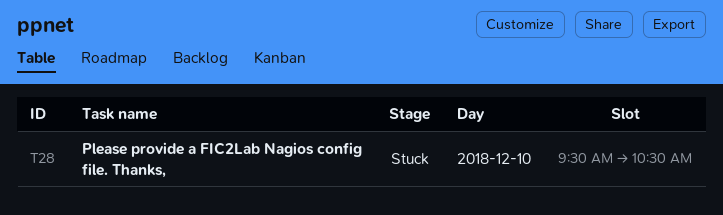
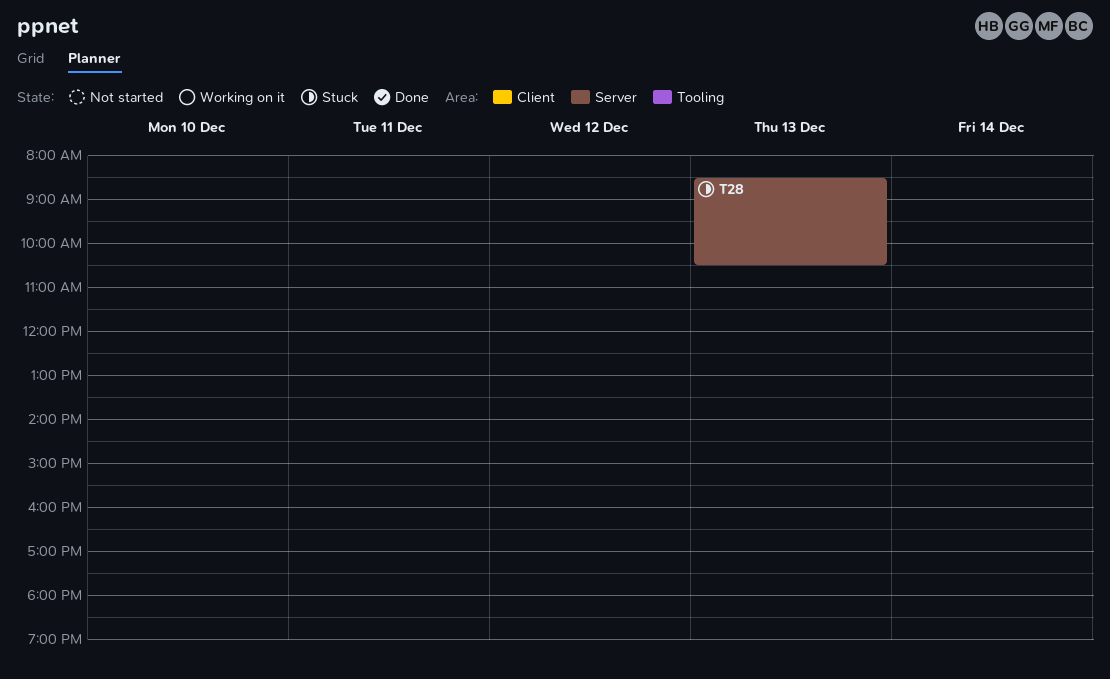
T28, day: Dec 10 -> Dec 13
T28, begins: 09:30 -> 08:30

